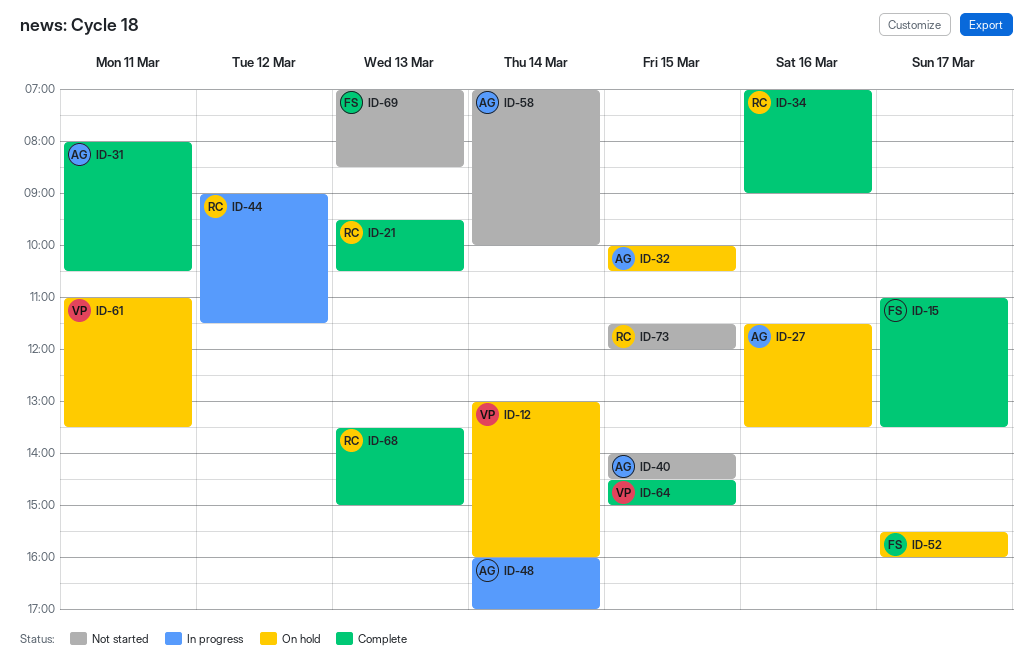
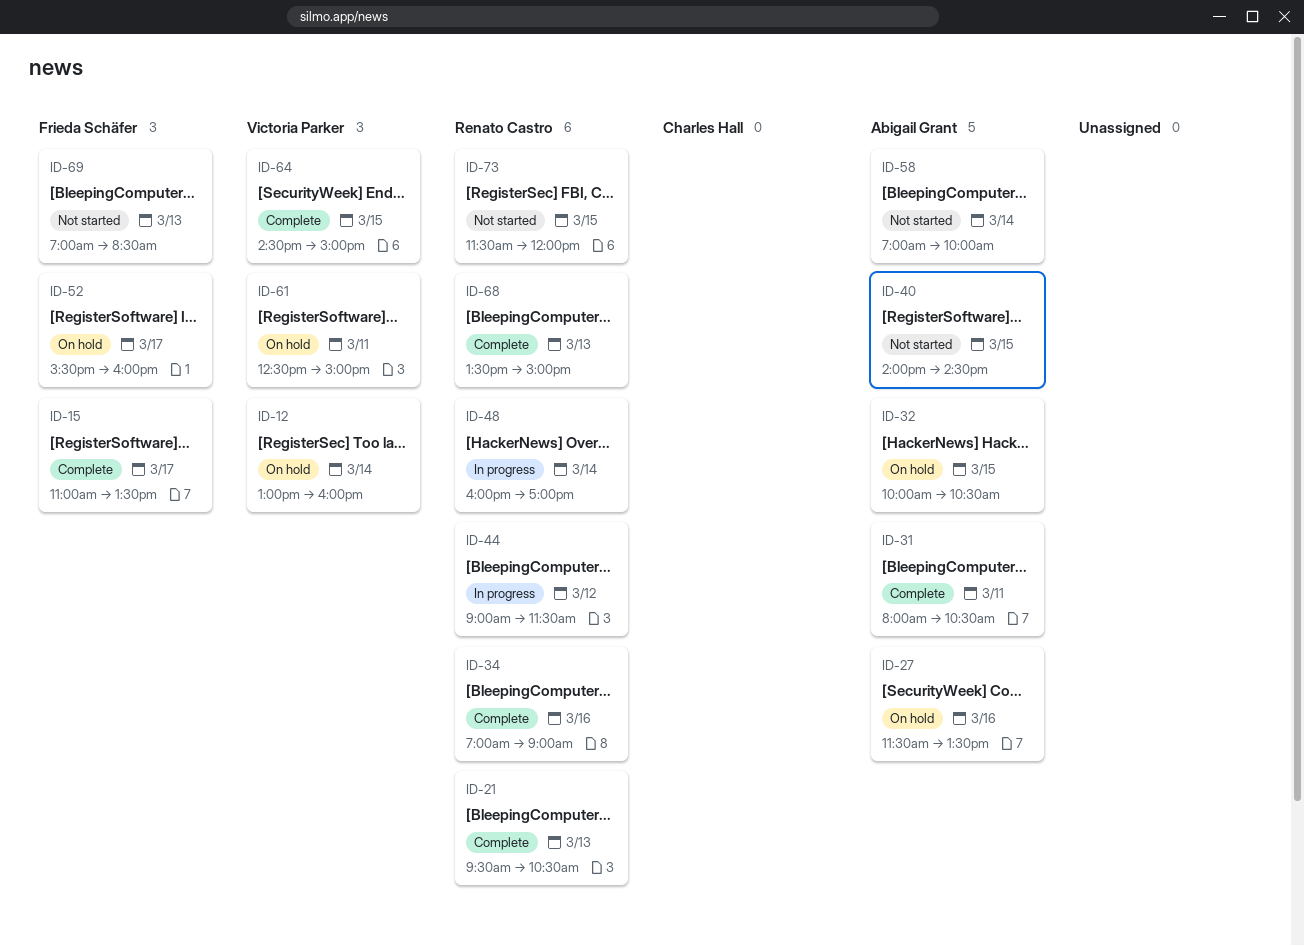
ID-48, owner: Abigail Grant -> Renato Castro
ID-61, begins: 11:00 -> 12:30
ID-61, ends: 13:30 -> 15:00

